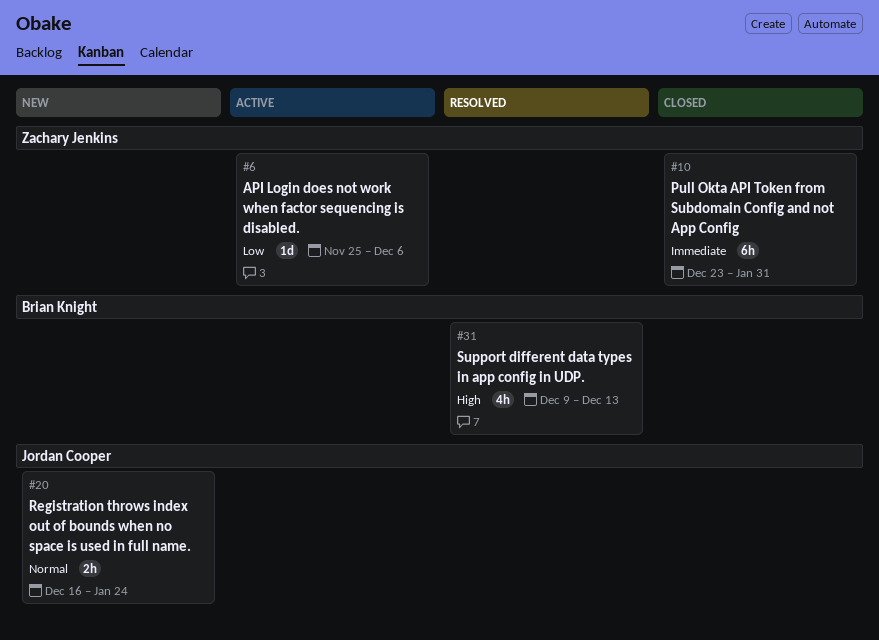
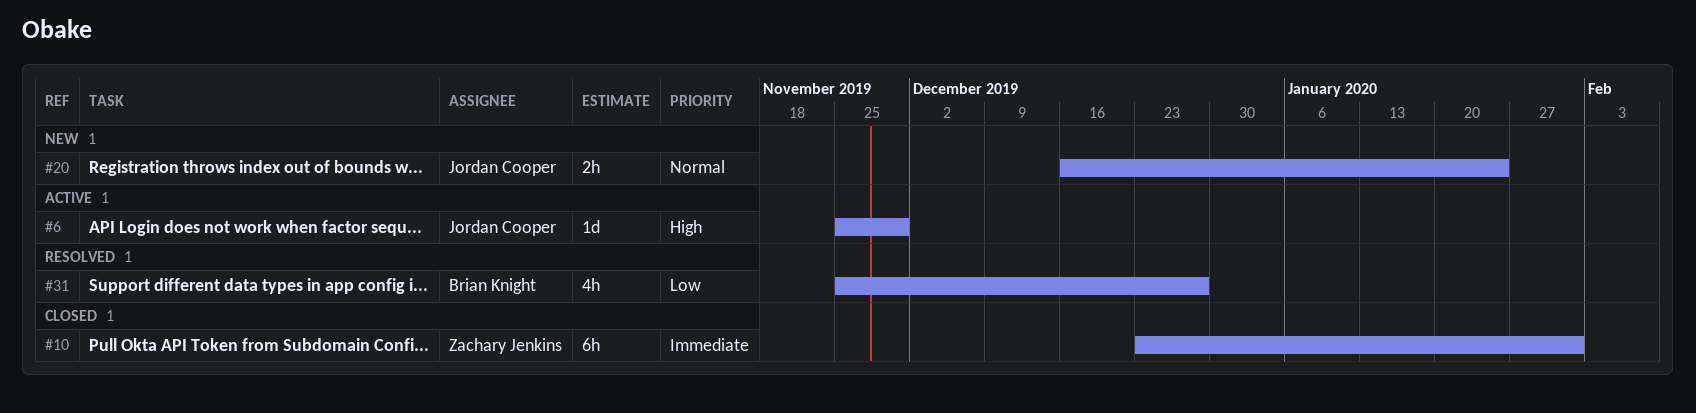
#6, owner: Zachary Jenkins -> Jordan Cooper
#6, priority: Low -> High
#6, due: Dec 6 -> Nov 29
#31, priority: High -> Low
#31, start: Dec 9 -> Nov 25
#31, due: Dec 13 -> Dec 27

